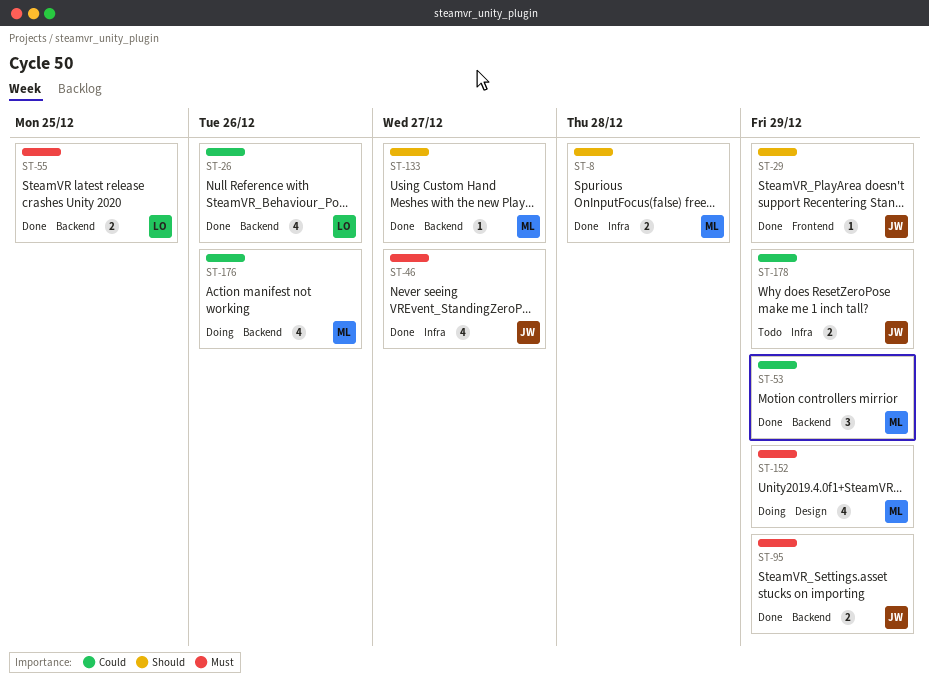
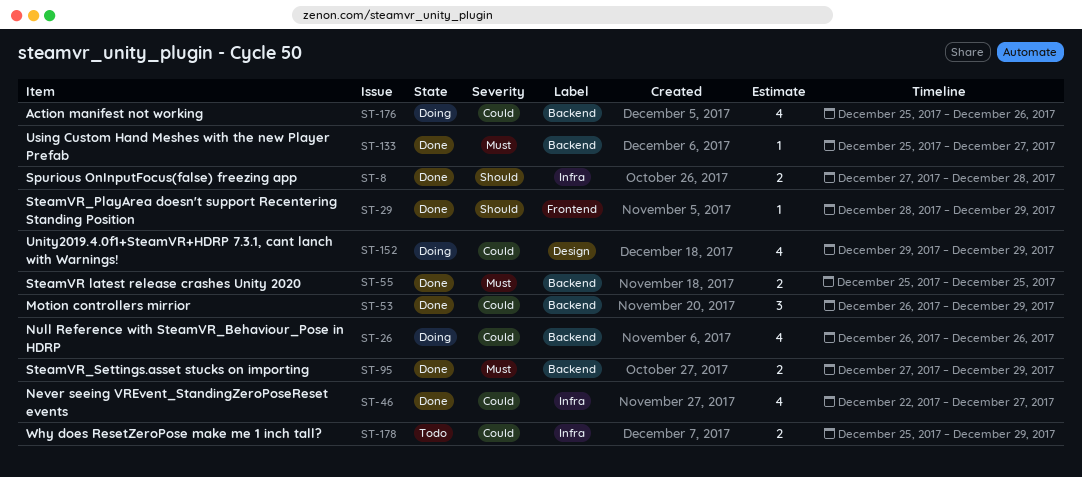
ST-26, status: Done -> Doing
ST-46, priority: Must -> Could
ST-133, priority: Should -> Must
ST-152, priority: Must -> Could

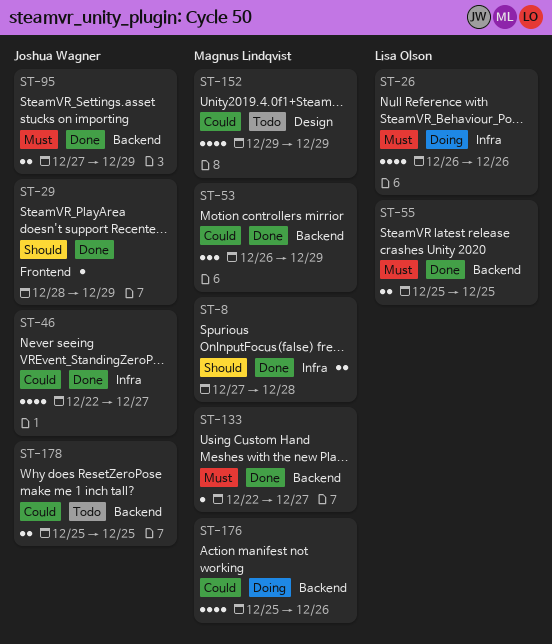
ST-26, priority: Could -> Must
ST-26, label: Backend -> Infra
ST-133, start: Dec 25 -> Dec 22
ST-152, status: Doing -> Todo
ST-178, label: Infra -> Backend
ST-178, due: Dec 29 -> Dec 25

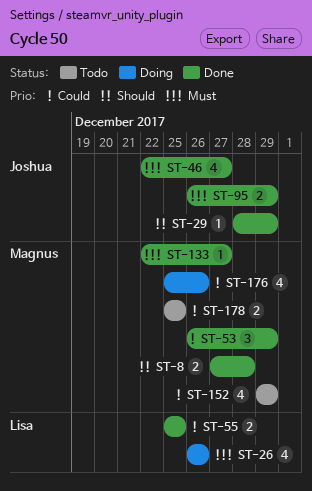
ST-46, priority: Could -> Must
ST-55, priority: Must -> Could
ST-95, start: Dec 27 -> Dec 26
ST-178, owner: Joshua Wagner -> Magnus Lindqvist

